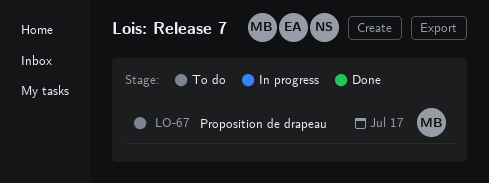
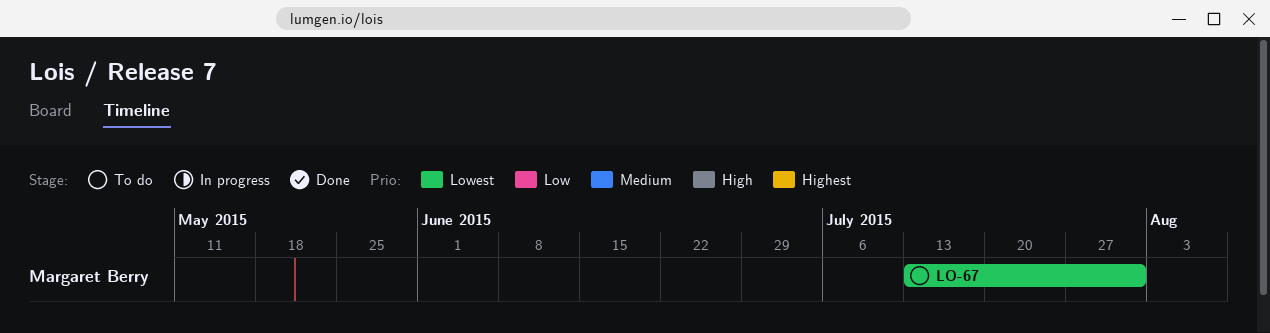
LO-67, due: Jul 17 -> Jul 31

